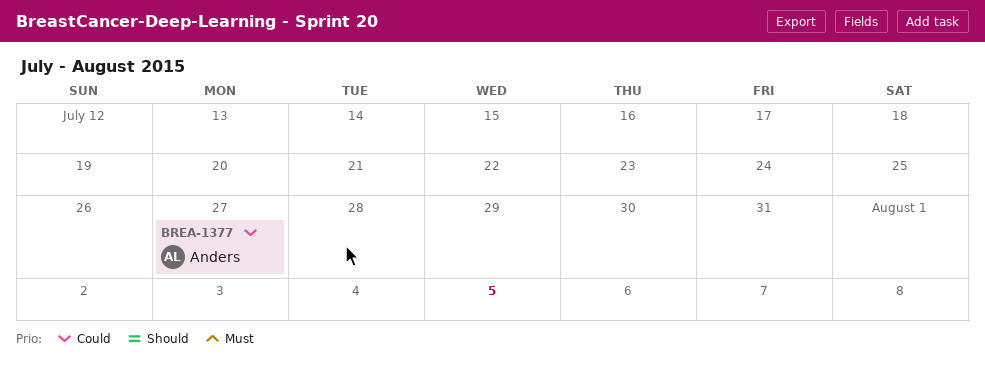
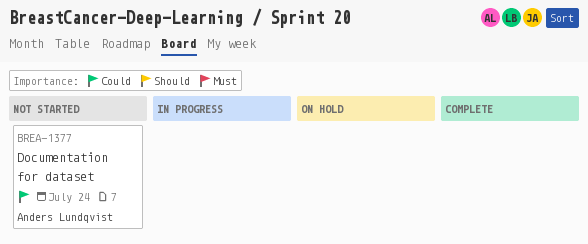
BREA-1377, due: Jul 27 -> Jul 24

